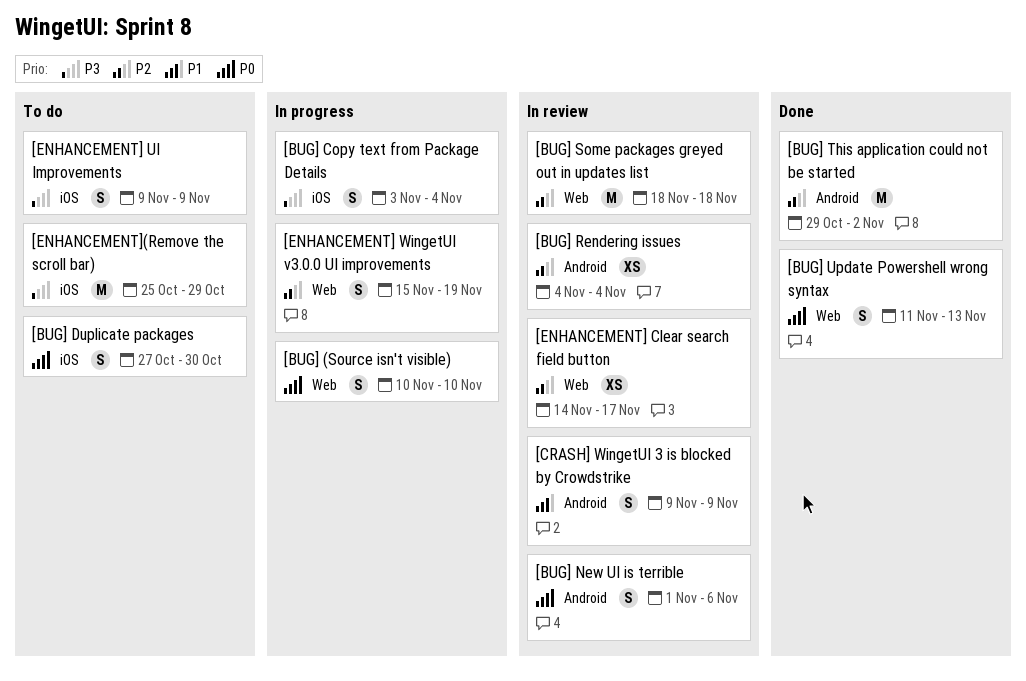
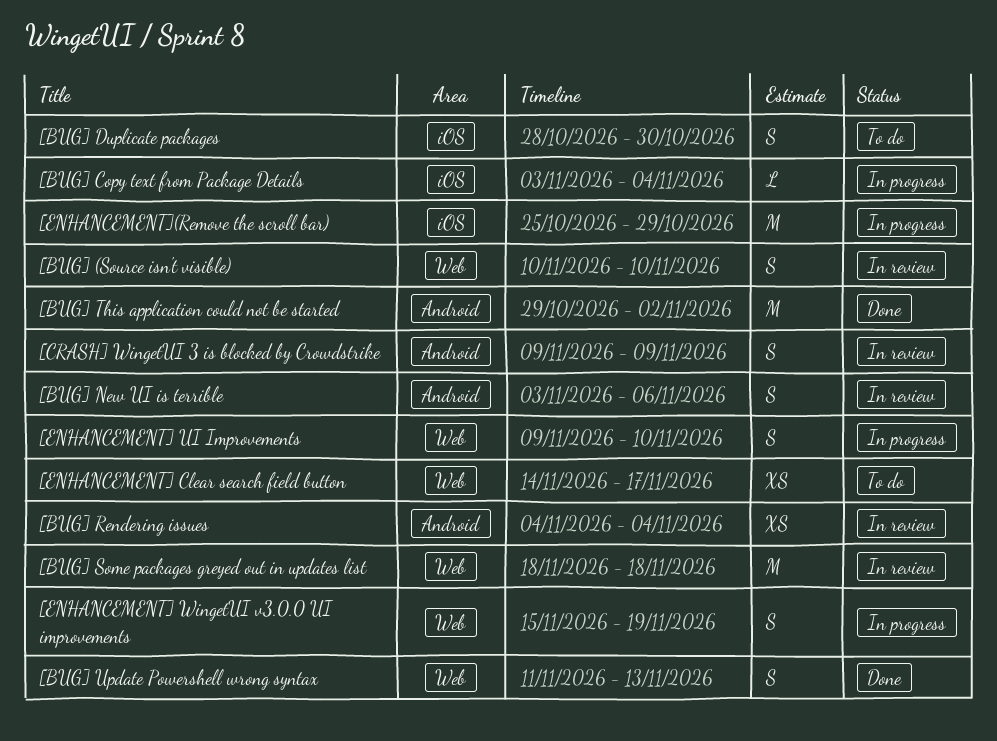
[BUG] (Source isn't visible), status: In progress -> In review
[BUG] Copy text from Package Details, estimate: S -> L
[BUG] Duplicate packages, start: Oct 27 -> Oct 28
[BUG] New UI is terrible, start: Nov 1 -> Nov 3
[ENHANCEMENT] Clear search field button, status: In review -> To do
[ENHANCEMENT] UI Improvements, status: To do -> In progress
[ENHANCEMENT] UI Improvements, label: iOS -> Web
[ENHANCEMENT] UI Improvements, due: Nov 9 -> Nov 10
[ENHANCEMENT](Remove the scroll bar), status: To do -> In progress

